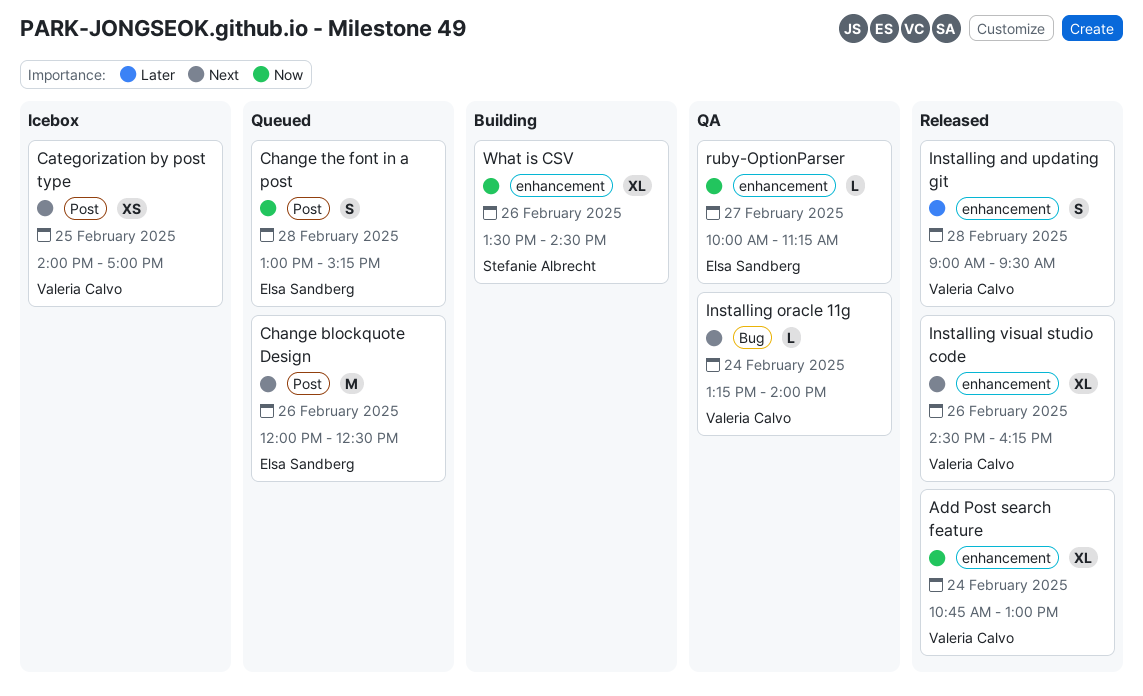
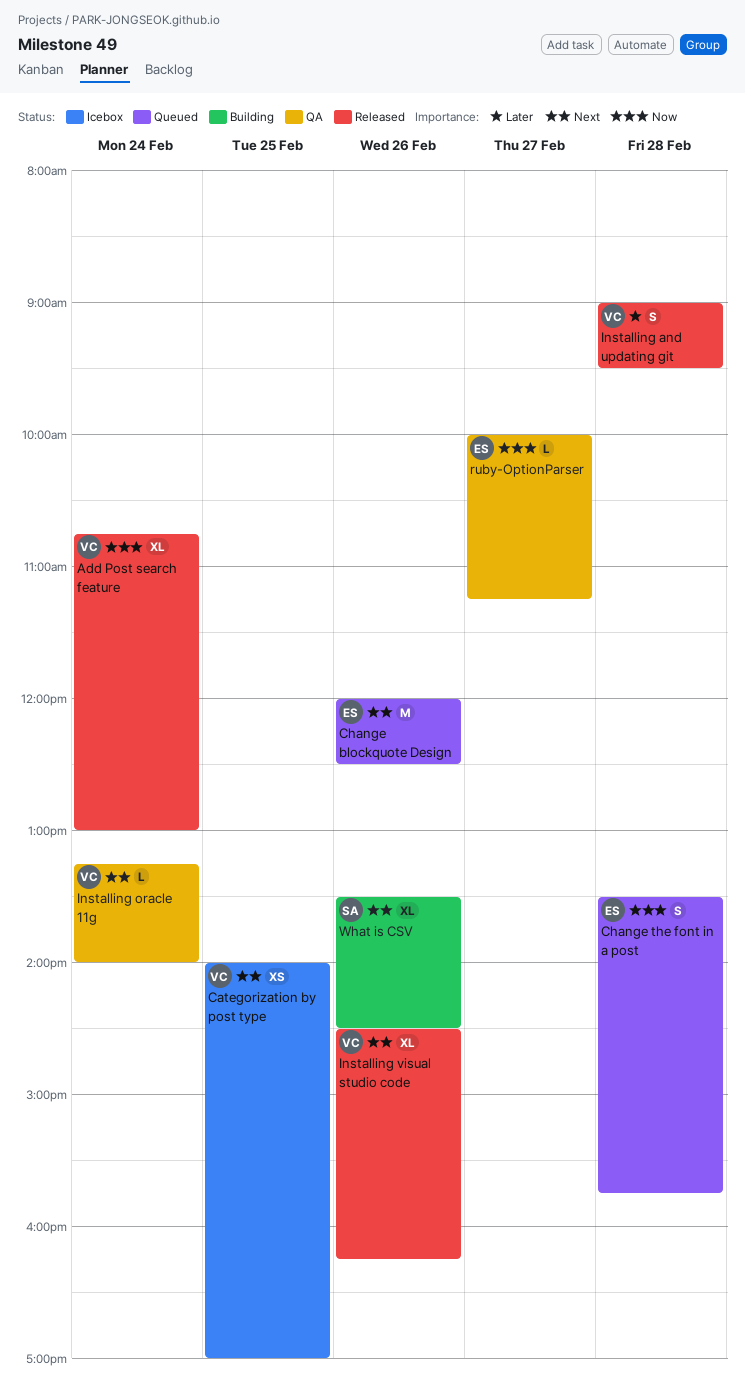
Change the font in a post, begins: 13:00 -> 13:30
Change the font in a post, ends: 15:15 -> 15:45
What is CSV, priority: Now -> Next

